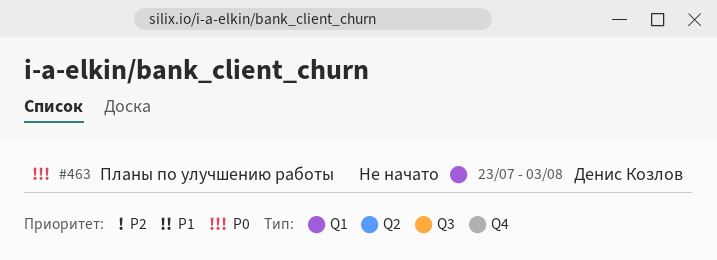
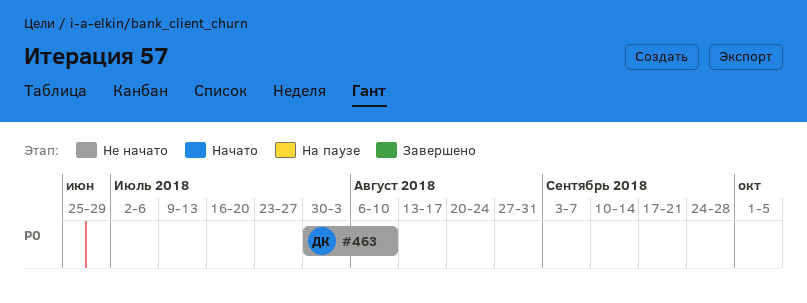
#463, start: Jul 23 -> Jul 30
#463, due: Aug 3 -> Aug 10

